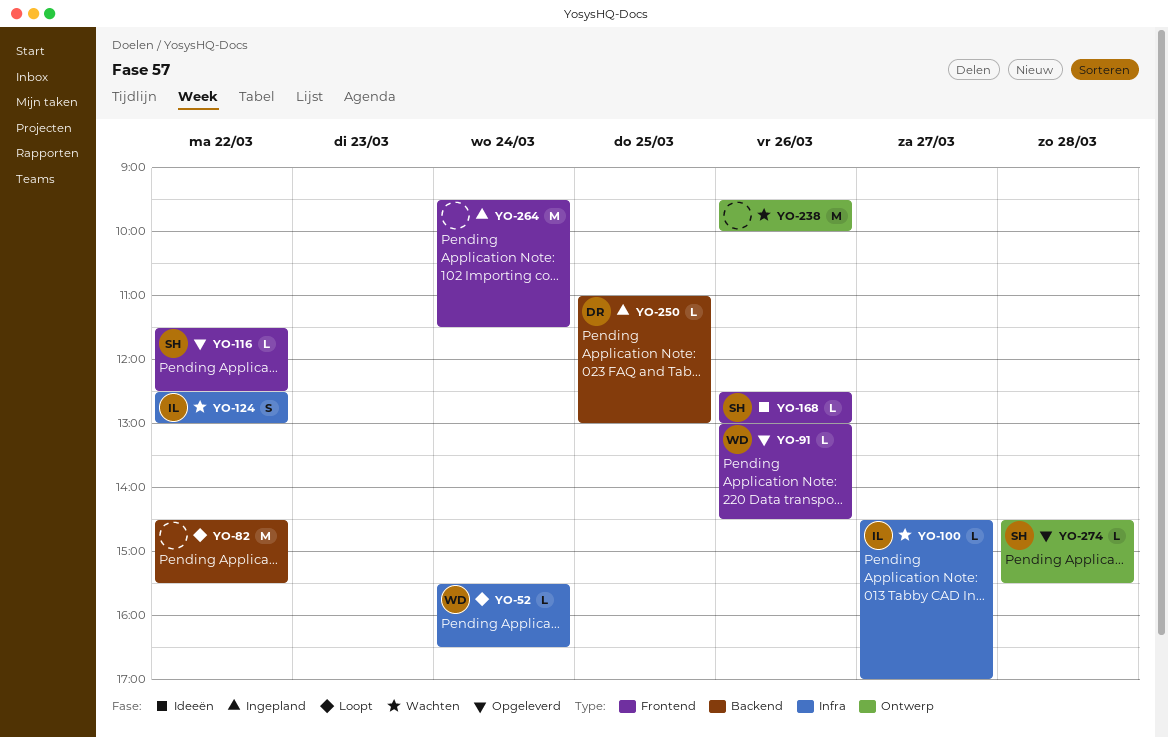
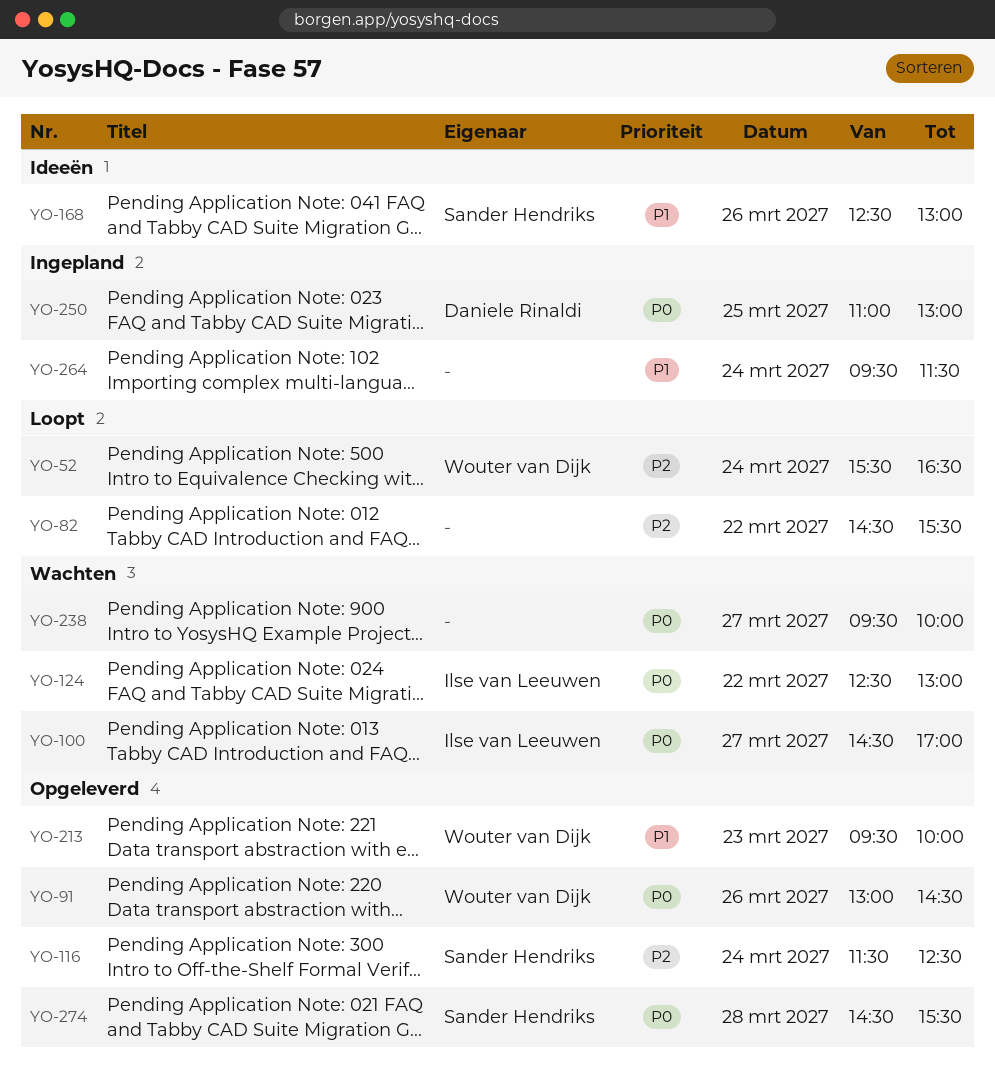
YO-116, day: Mar 22 -> Mar 24
YO-213: none -> present
YO-238, day: Mar 26 -> Mar 27

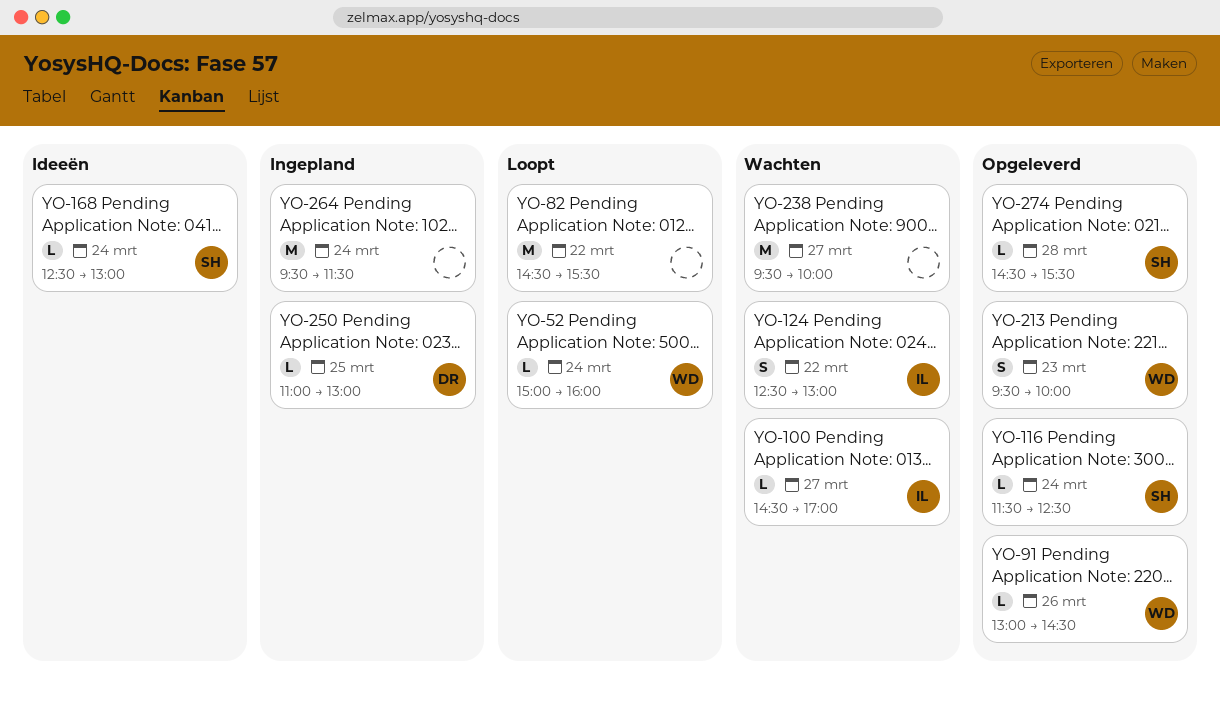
YO-52, begins: 15:30 -> 15:00
YO-52, ends: 16:30 -> 16:00
YO-168, day: Mar 26 -> Mar 24

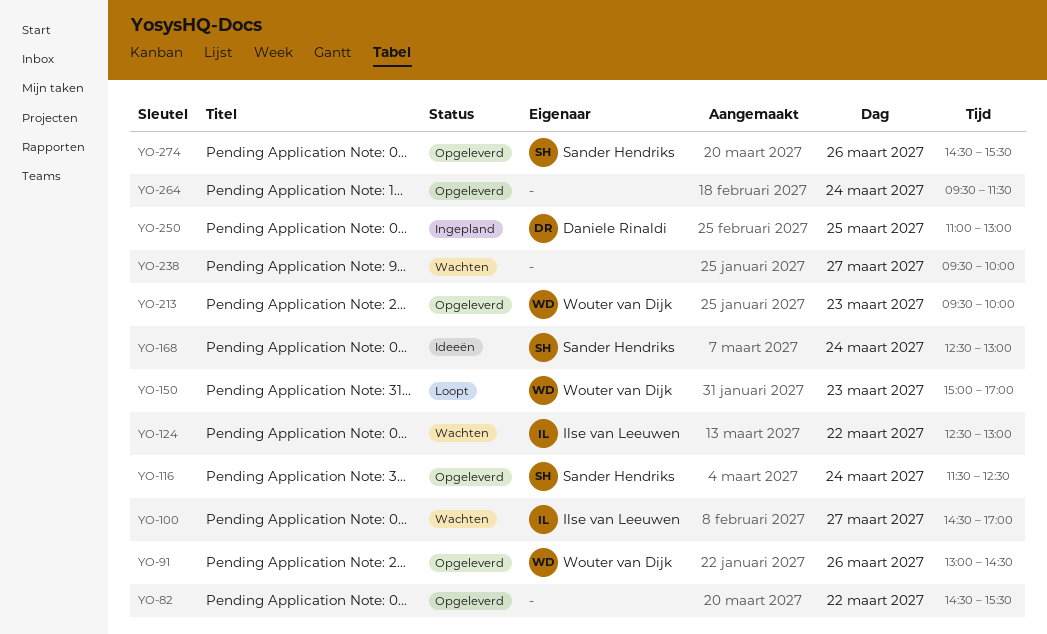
YO-52: present -> none
YO-82, status: Loopt -> Opgeleverd
YO-150: none -> present
YO-264, status: Ingepland -> Opgeleverd
YO-274, day: Mar 28 -> Mar 26

